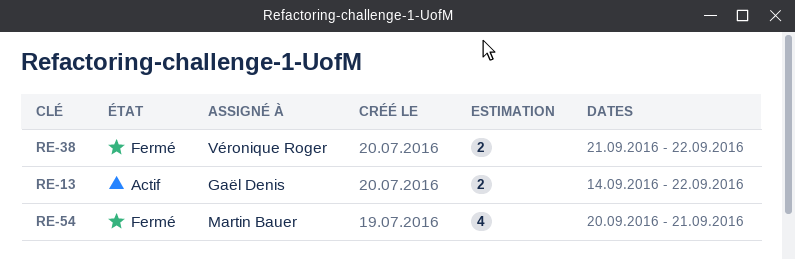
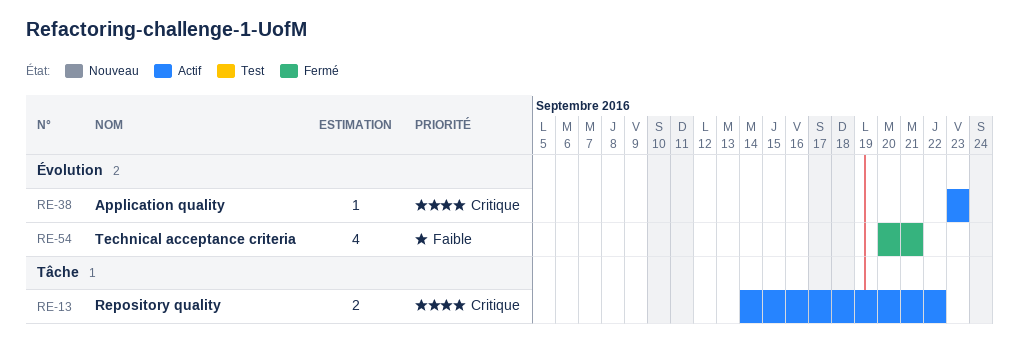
RE-38, status: Fermé -> Actif
RE-38, estimate: 2 -> 1
RE-38, start: Sep 21 -> Sep 23
RE-38, due: Sep 22 -> Sep 23

